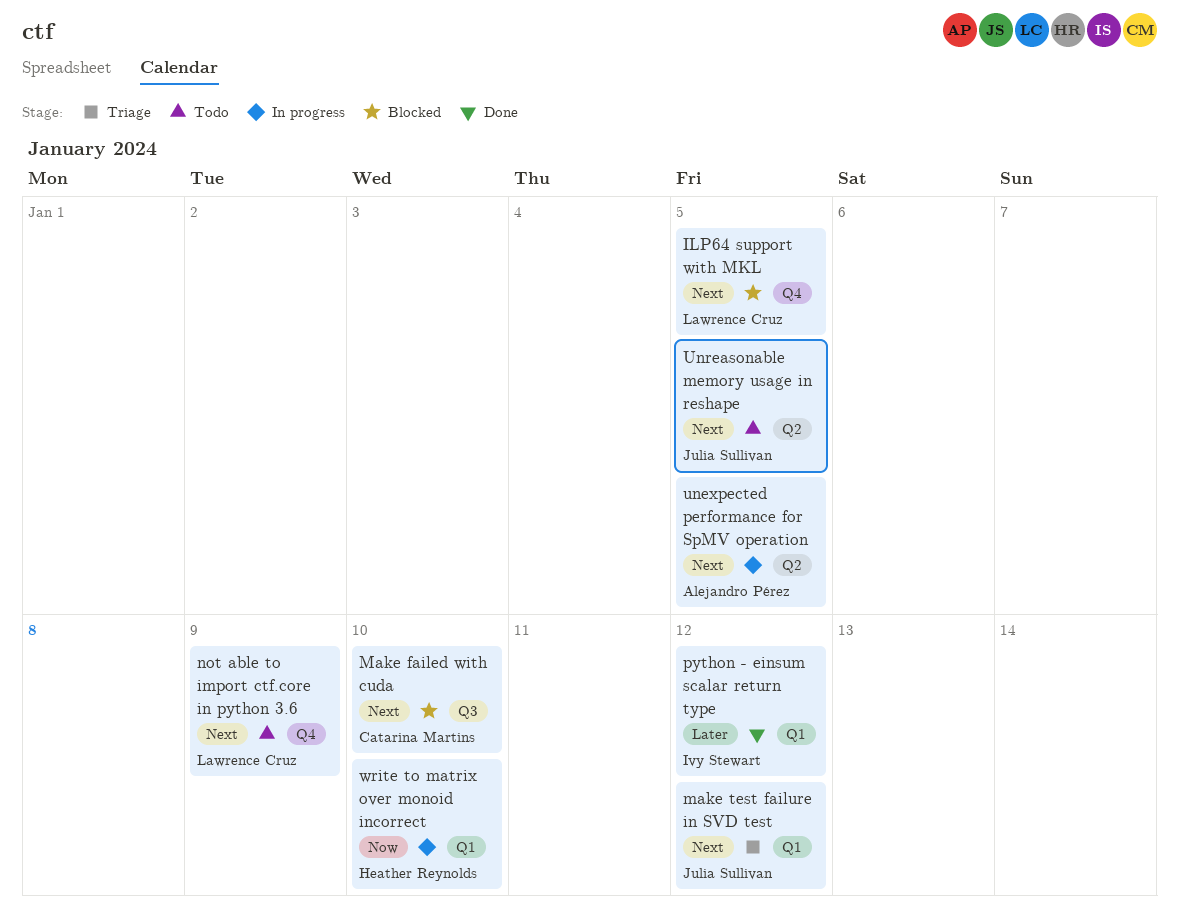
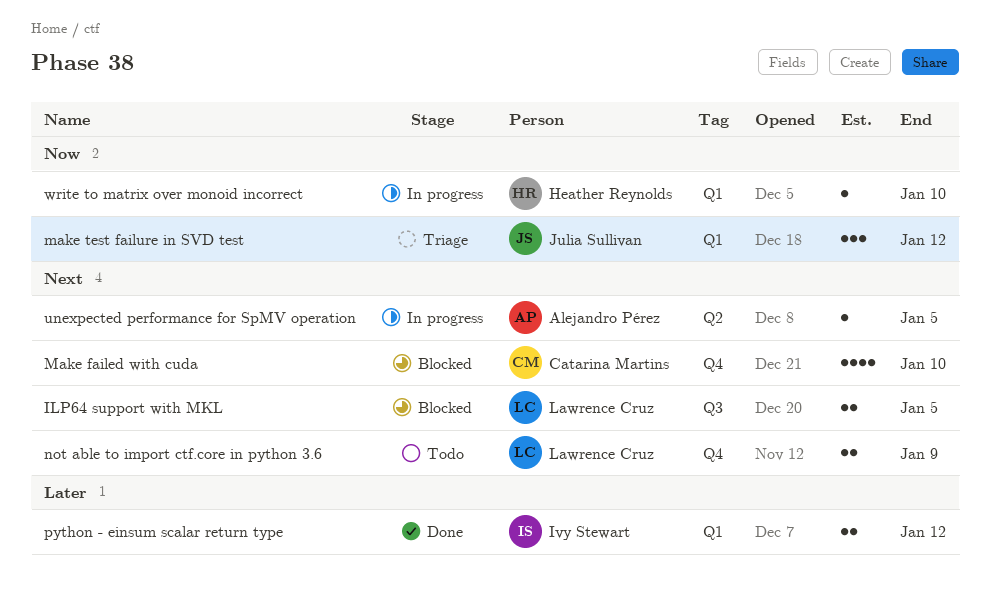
ILP64 support with MKL, label: Q4 -> Q3
Make failed with cuda, label: Q3 -> Q4
make test failure in SVD test, priority: Next -> Now
Unreasonable memory usage in reshape: present -> none

